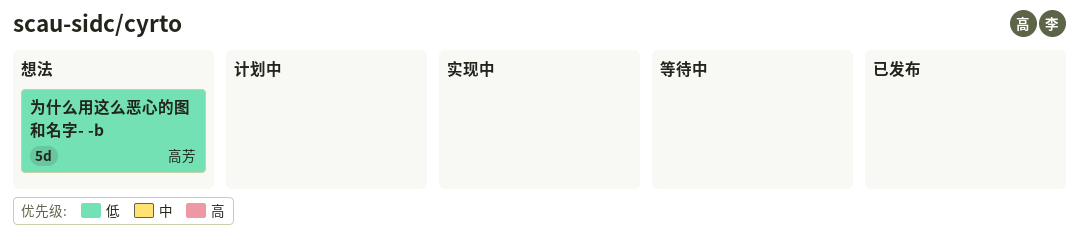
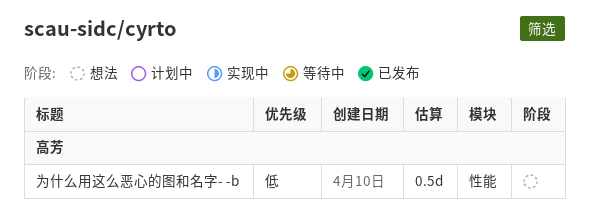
为什么用这么恶心的图和名字- -b, estimate: 5d -> 0.5d

